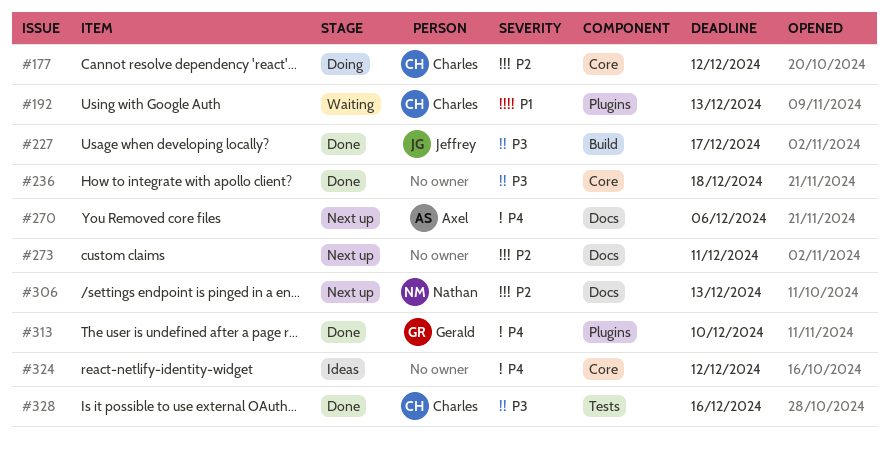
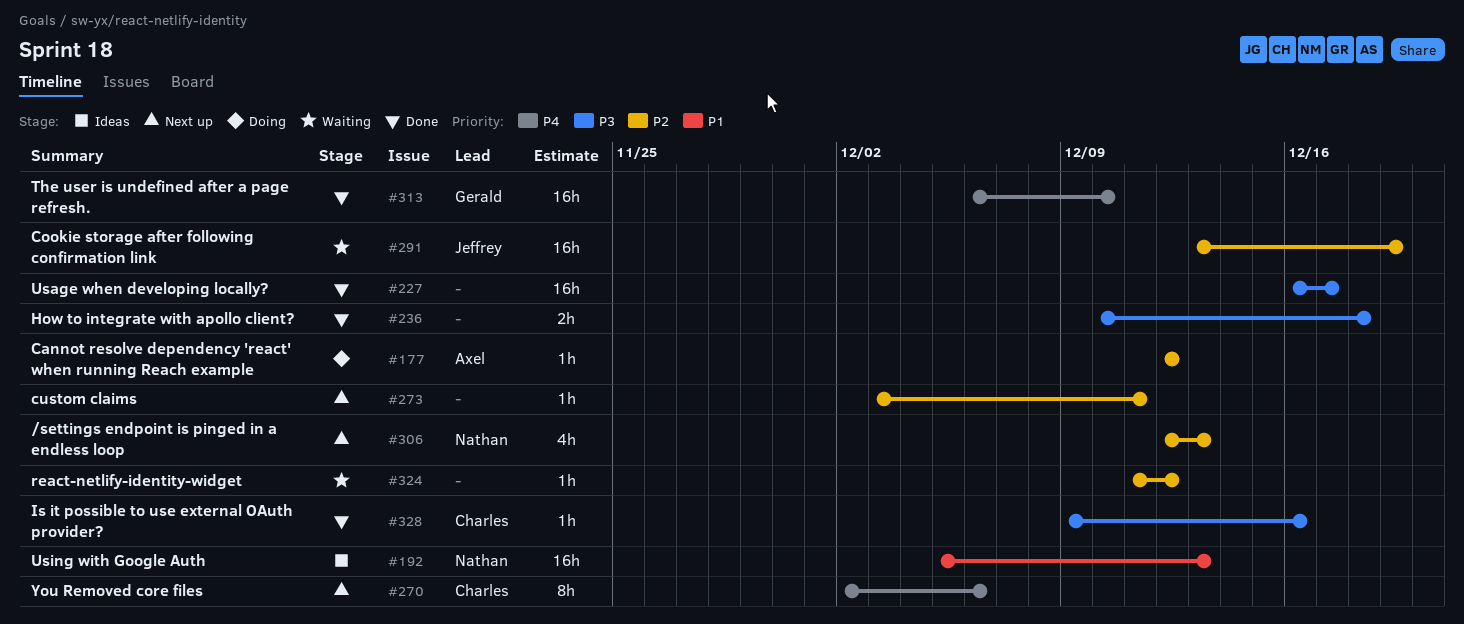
#177, owner: Charles -> Axel
#192, status: Waiting -> Ideas
#192, owner: Charles -> Nathan
#227, owner: Jeffrey -> none
#270, owner: Axel -> Charles
#291: none -> present
#324, status: Ideas -> Waiting
#324, priority: P4 -> P2

